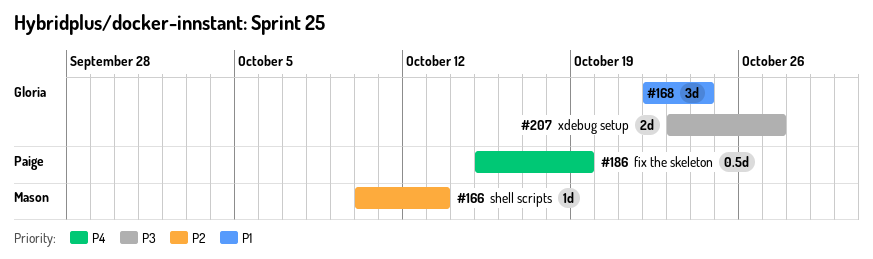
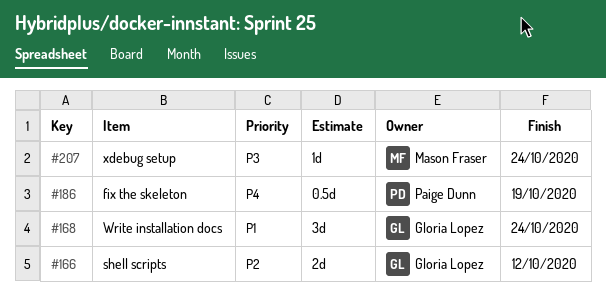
#166, owner: Mason Fraser -> Gloria Lopez
#166, estimate: 1d -> 2d
#166, due: Oct 13 -> Oct 12
#207, owner: Gloria Lopez -> Mason Fraser
#207, estimate: 2d -> 1d
#207, due: Oct 27 -> Oct 24

